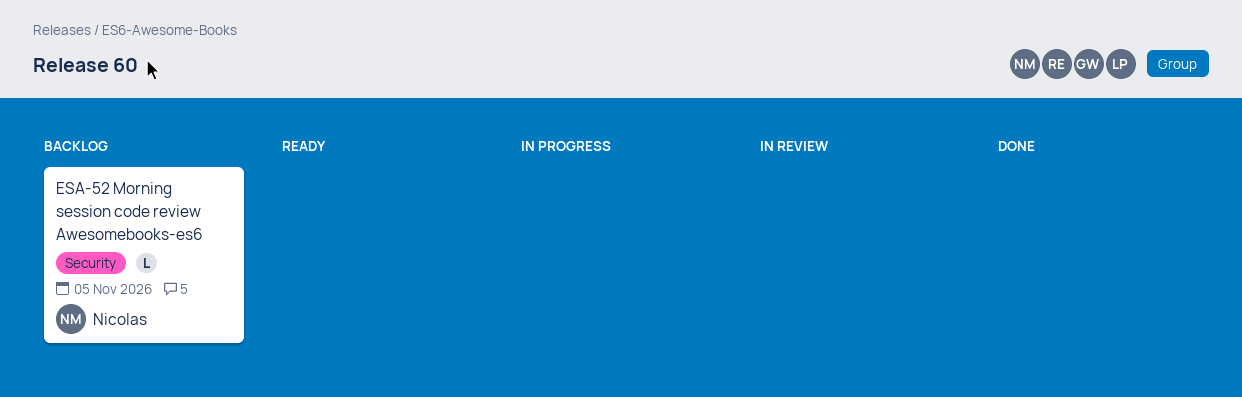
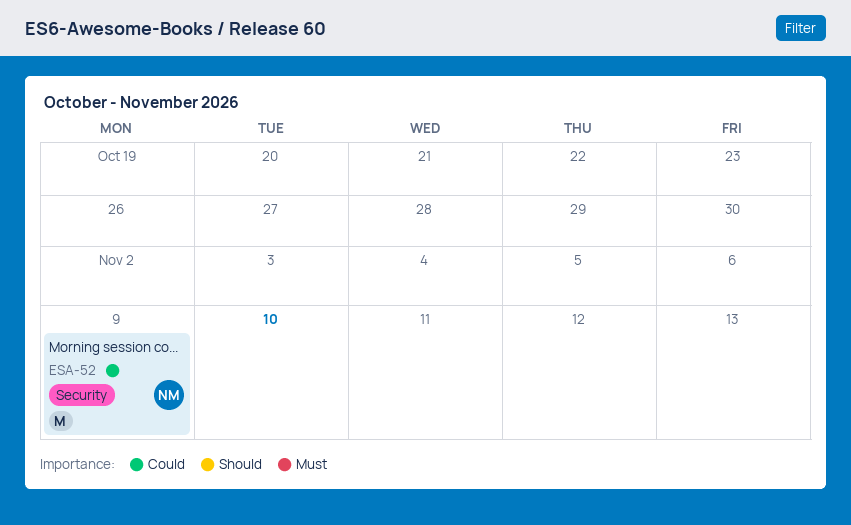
ESA-52, estimate: L -> M
ESA-52, due: Nov 5 -> Nov 9

